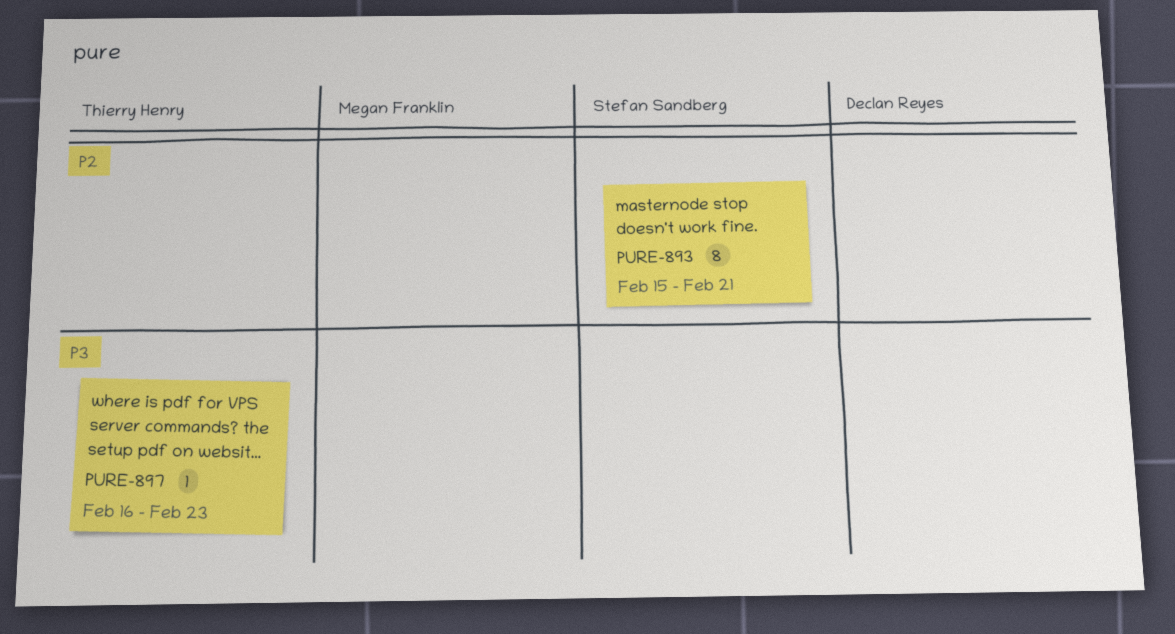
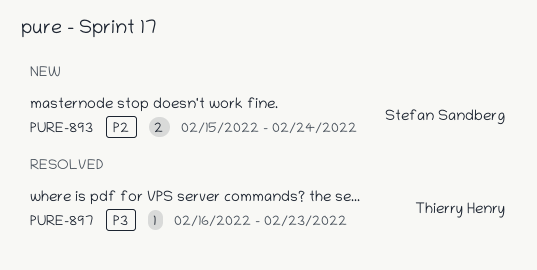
PURE-893, estimate: 8 -> 2
PURE-893, due: Feb 21 -> Feb 24

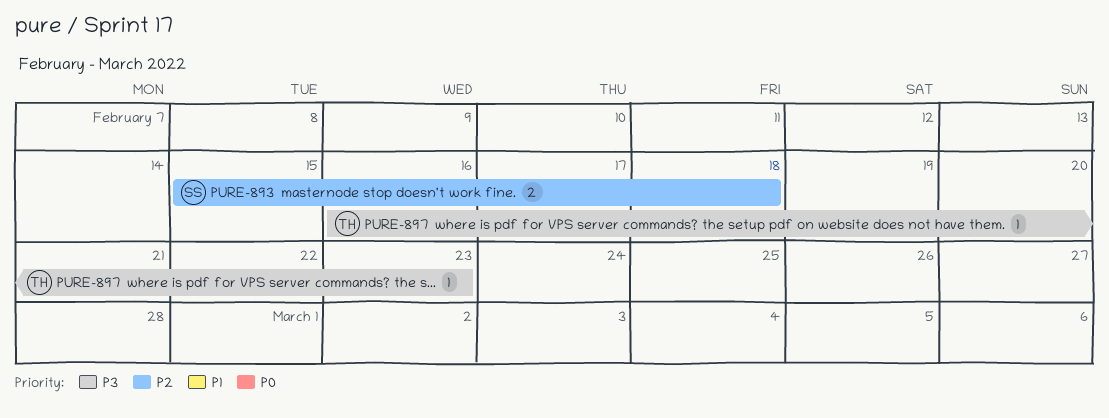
PURE-893, due: Feb 24 -> Feb 18

